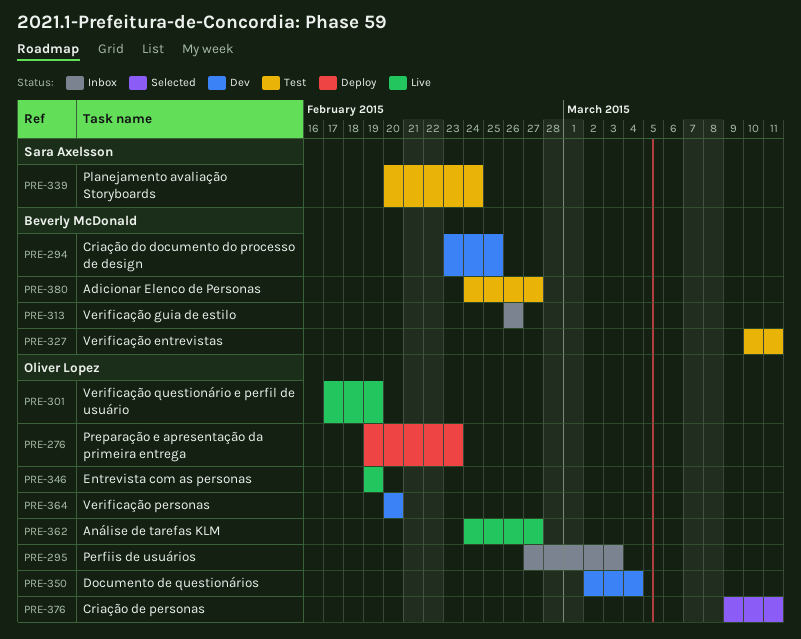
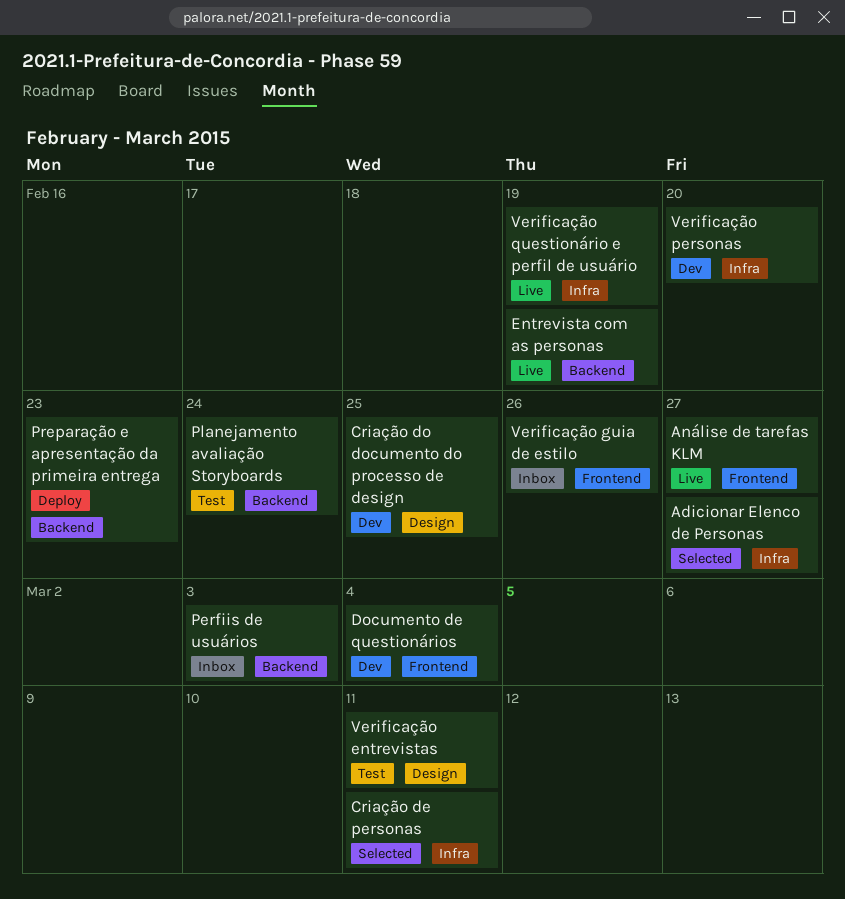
Adicionar Elenco de Personas, status: Test -> Selected

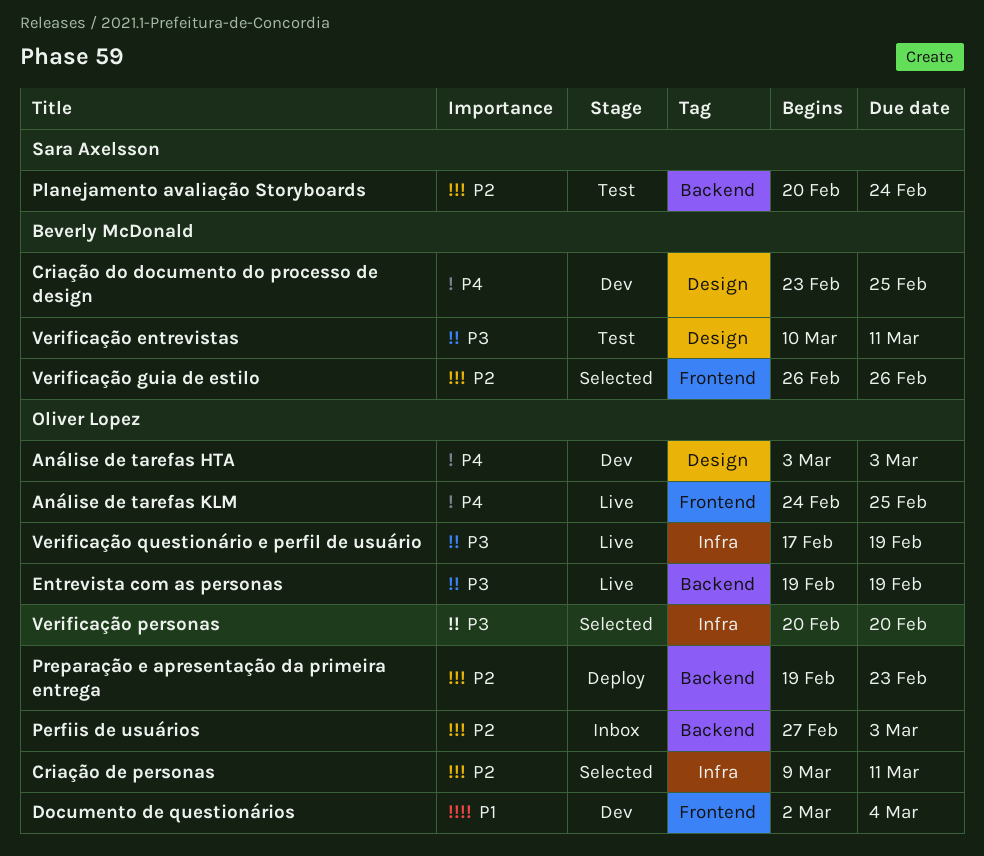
Adicionar Elenco de Personas: present -> none
Análise de tarefas HTA: none -> present
Análise de tarefas KLM, due: Feb 27 -> Feb 25
Verificação guia de estilo, status: Inbox -> Selected
Verificação personas, status: Dev -> Selected

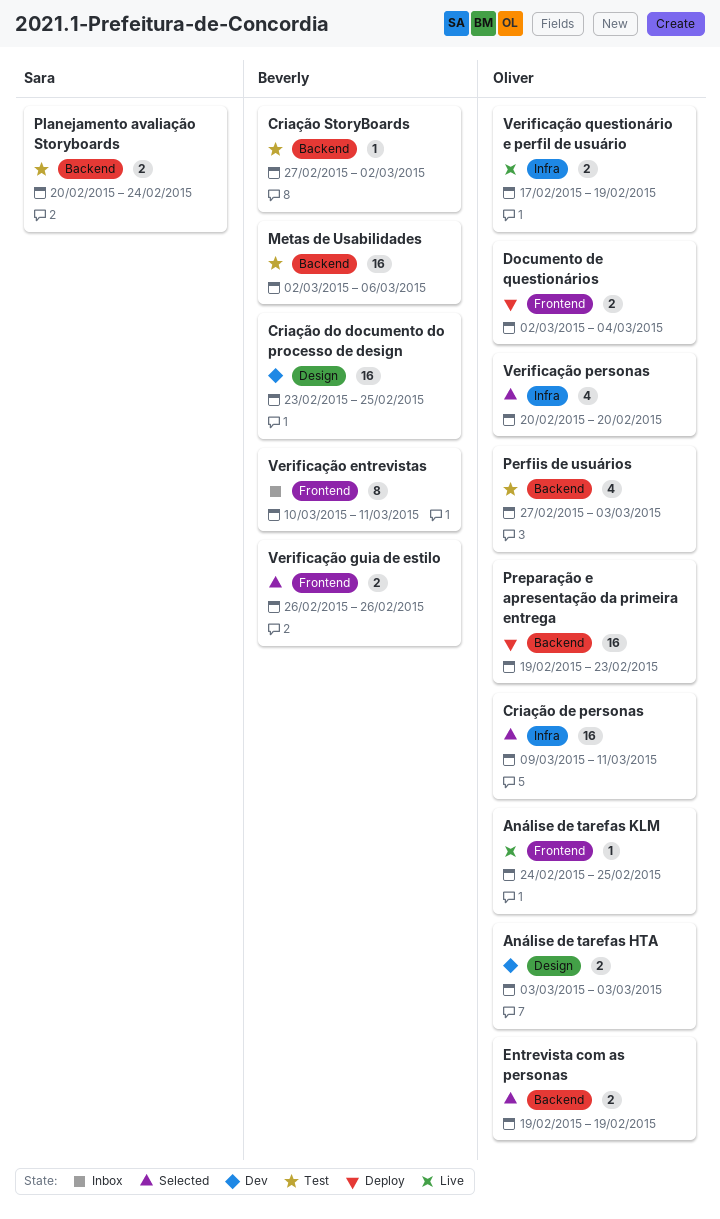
Criação StoryBoards: none -> present
Documento de questionários, status: Dev -> Deploy
Entrevista com as personas, status: Live -> Selected
Metas de Usabilidades: none -> present
Perfiis de usuários, status: Inbox -> Test
Verificação entrevistas, status: Test -> Inbox
Verificação entrevistas, label: Design -> Frontend

